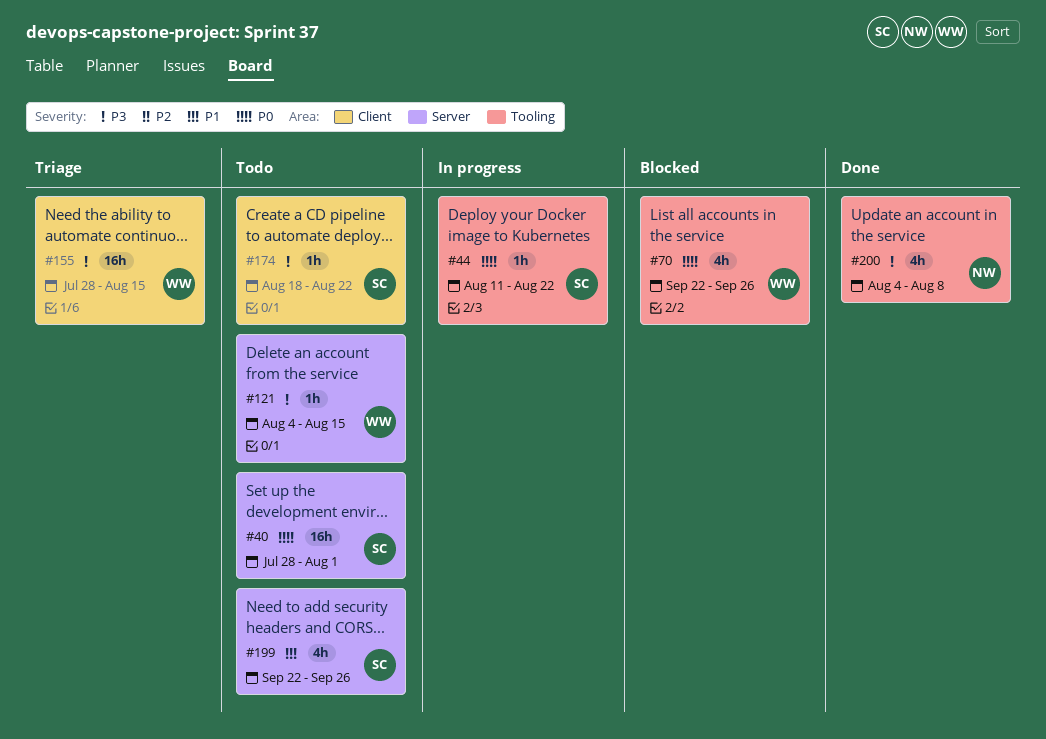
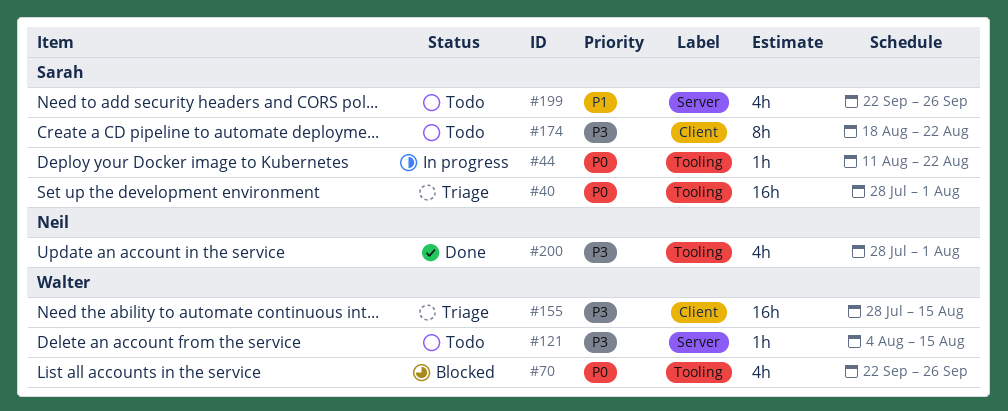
#40, status: Todo -> Triage
#40, label: Server -> Tooling
#174, estimate: 1h -> 8h
#200, start: Aug 4 -> Jul 28
#200, due: Aug 8 -> Aug 1

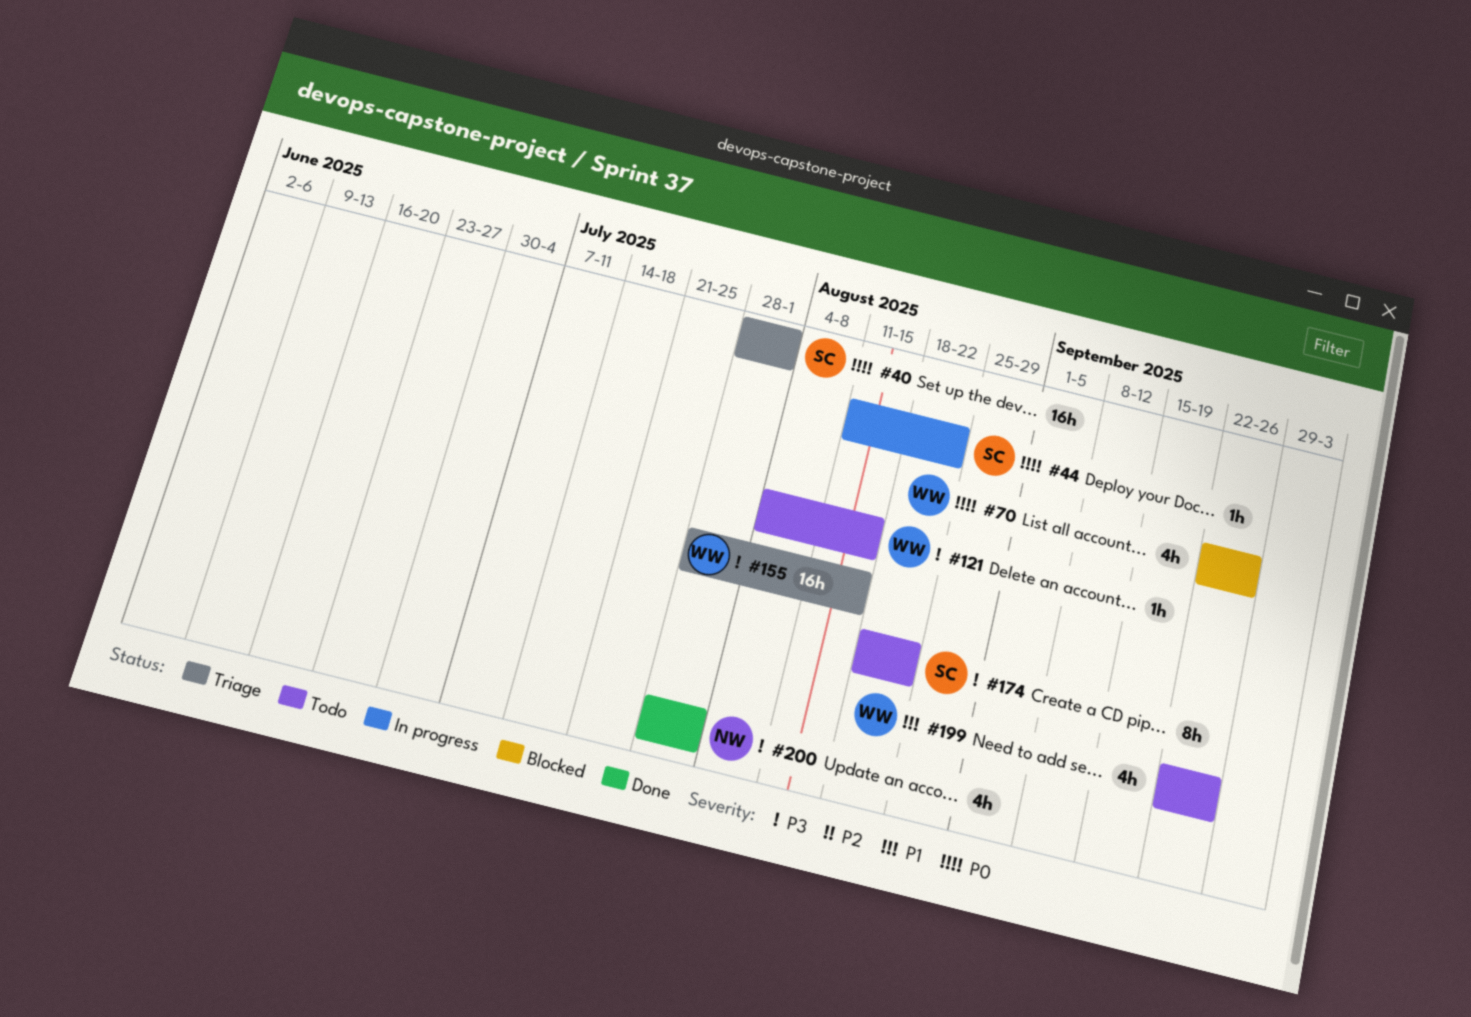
#199, owner: Sarah -> Walter

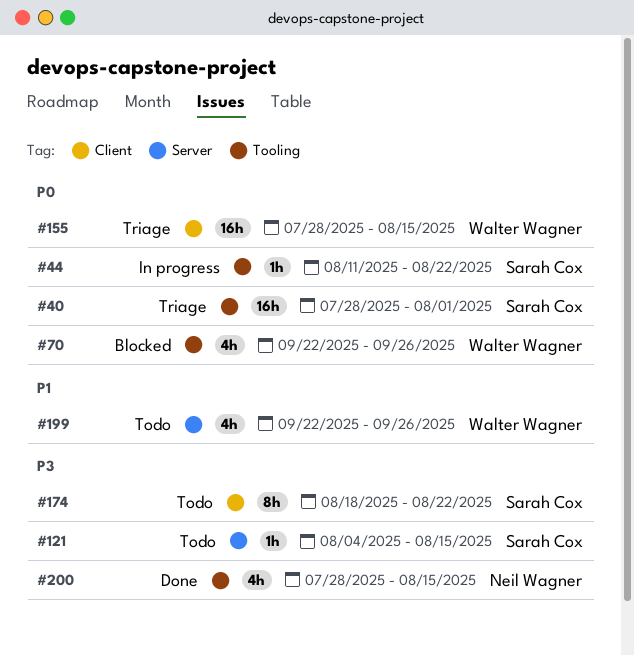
#121, owner: Walter Wagner -> Sarah Cox
#155, priority: P3 -> P0
#200, due: Aug 1 -> Aug 15

